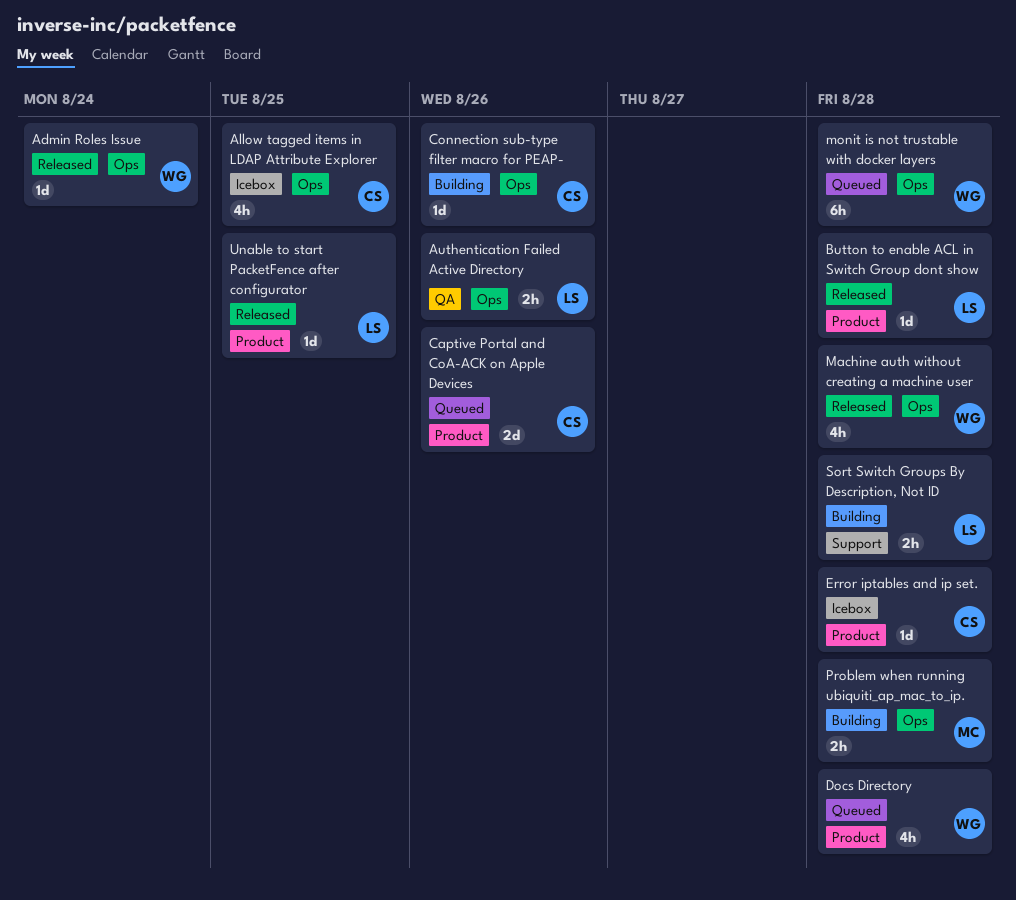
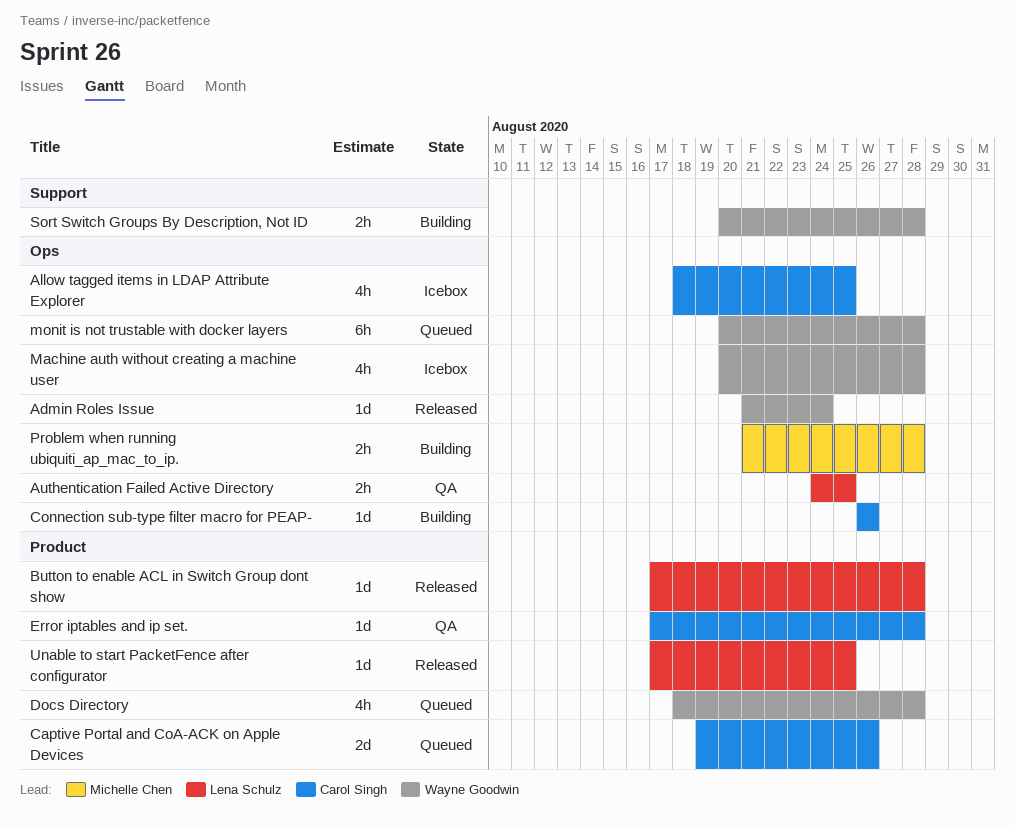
Authentication Failed Active Directory, due: Aug 26 -> Aug 25
Error iptables and ip set., status: Icebox -> QA
Machine auth without creating a machine user, status: Released -> Icebox
Sort Switch Groups By Description, Not ID, owner: Lena Schulz -> Wayne Goodwin

